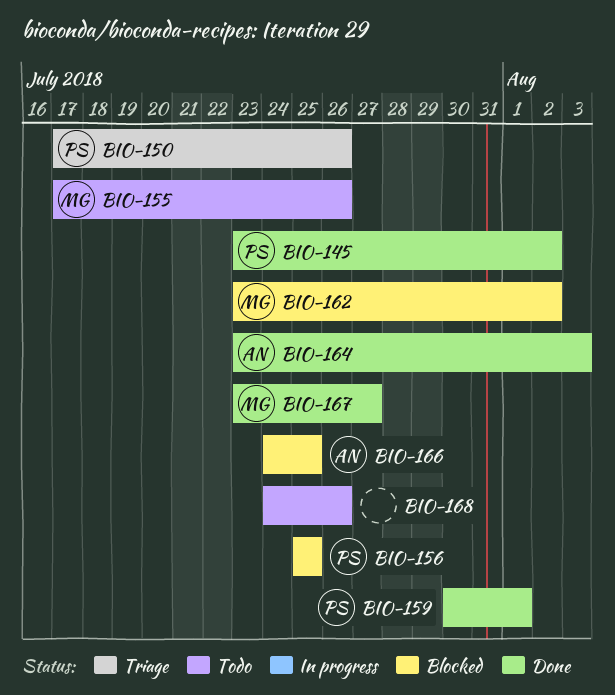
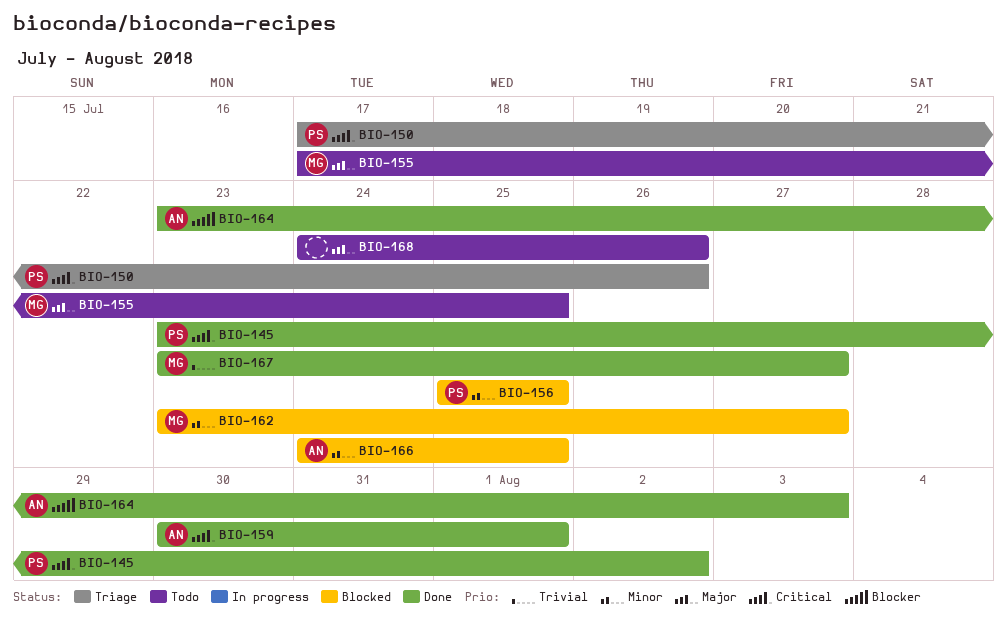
BIO-155, due: Jul 26 -> Jul 25
BIO-159, owner: PS -> AN
BIO-162, due: Aug 2 -> Jul 27

